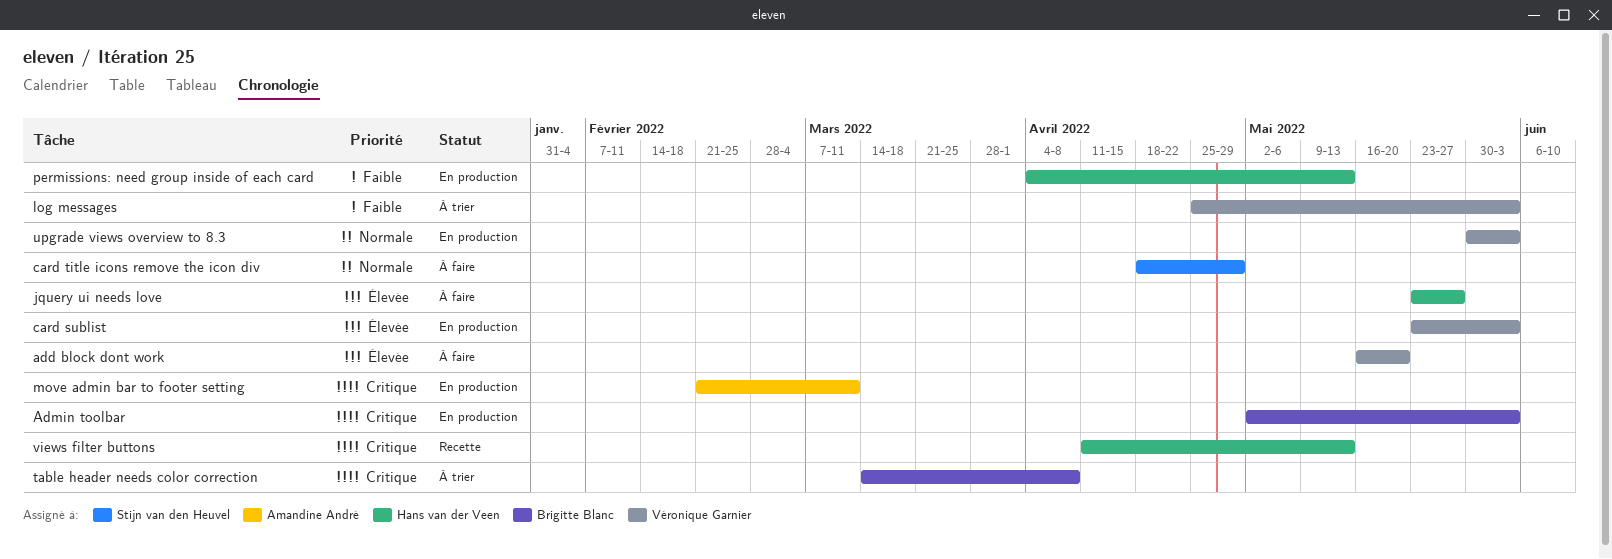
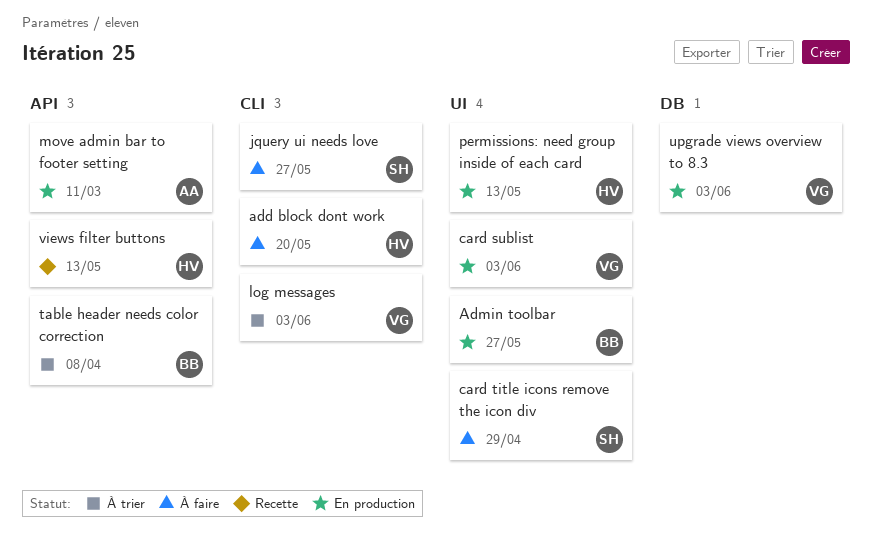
add block dont work, owner: Véronique Garnier -> Hans van der Veen
Admin toolbar, due: Jun 3 -> May 27
jquery ui needs love, owner: Hans van der Veen -> Stijn van den Heuvel

